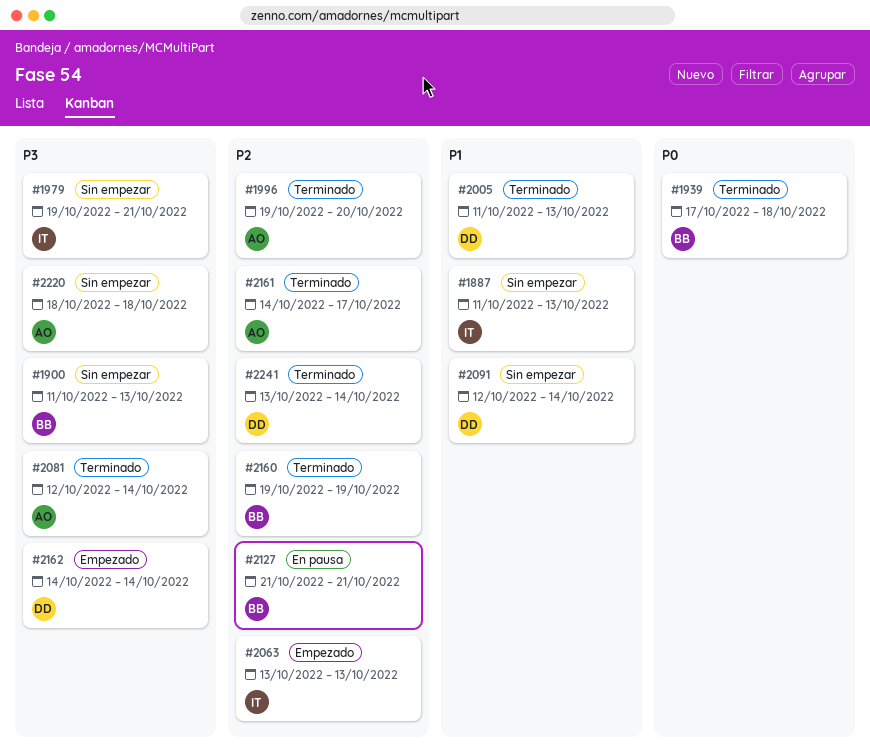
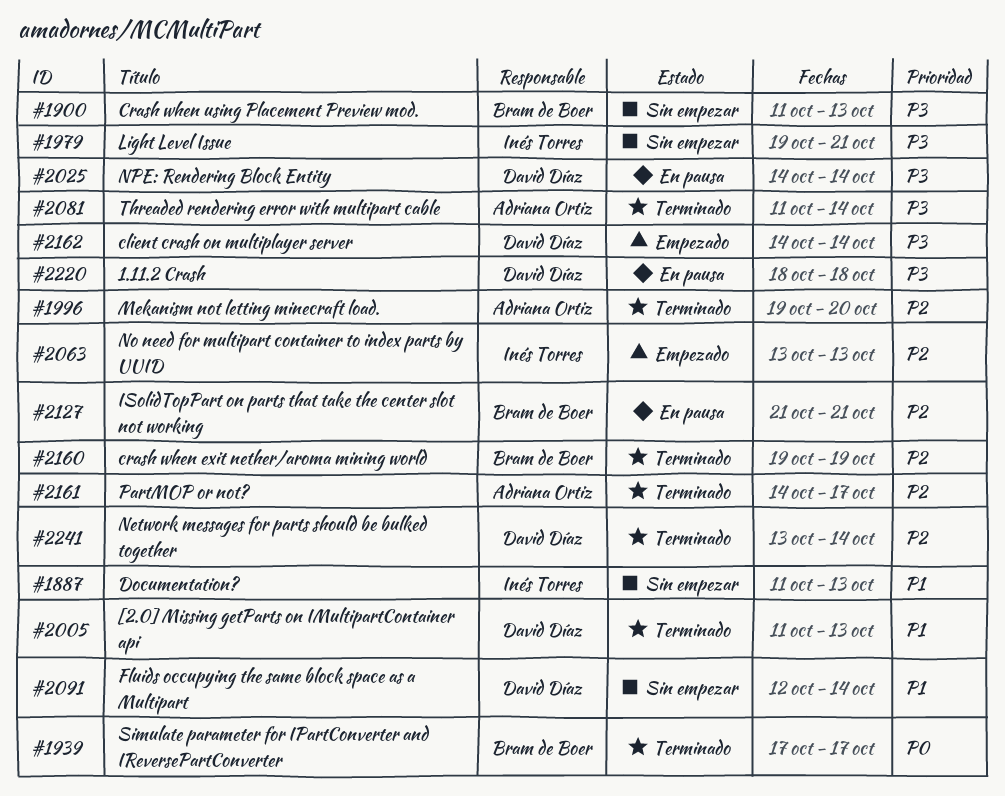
#1939, due: Oct 18 -> Oct 17
#2025: none -> present
#2081, start: Oct 12 -> Oct 11
#2220, status: Sin empezar -> En pausa
#2220, owner: Adriana Ortiz -> David Díaz

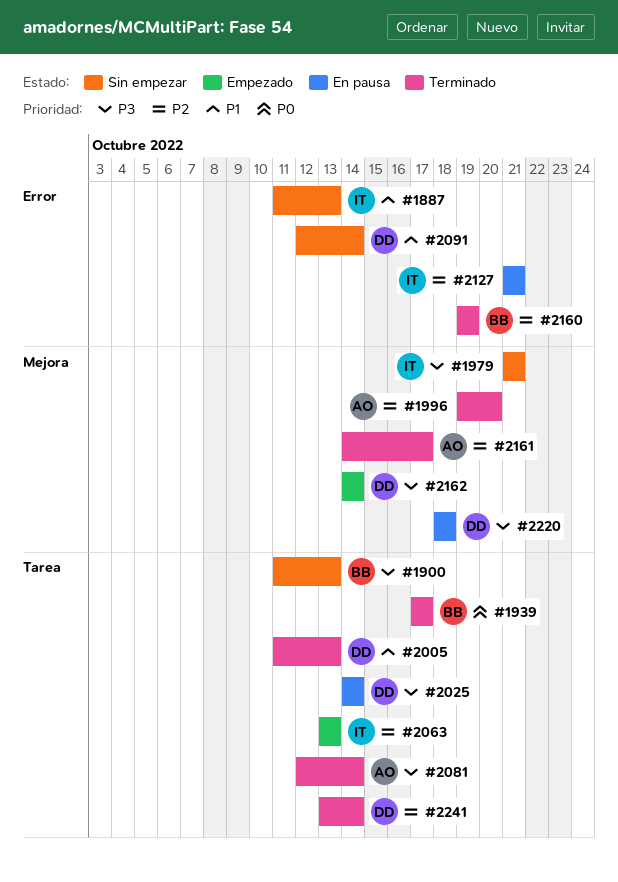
#1979, start: Oct 19 -> Oct 21
#2081, start: Oct 11 -> Oct 12
#2127, owner: Bram de Boer -> Inés Torres

